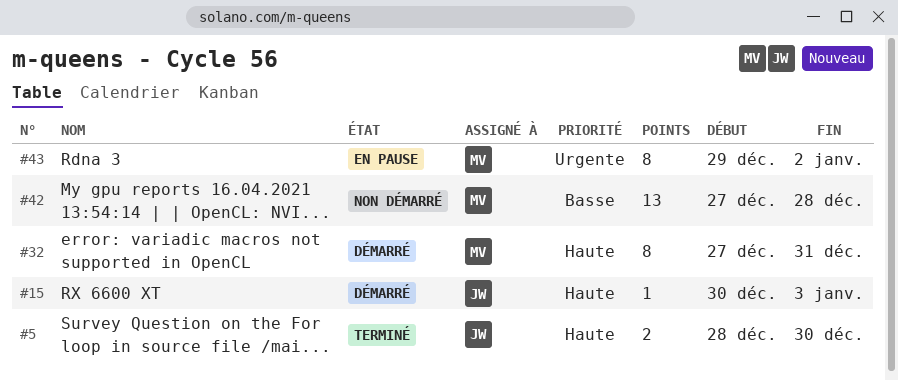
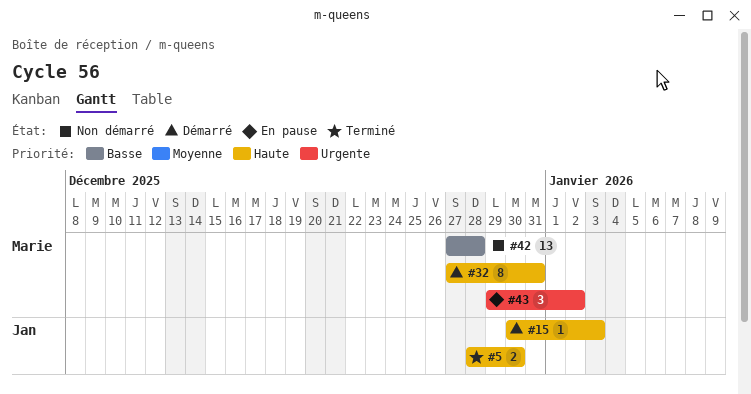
#43, estimate: 8 -> 3

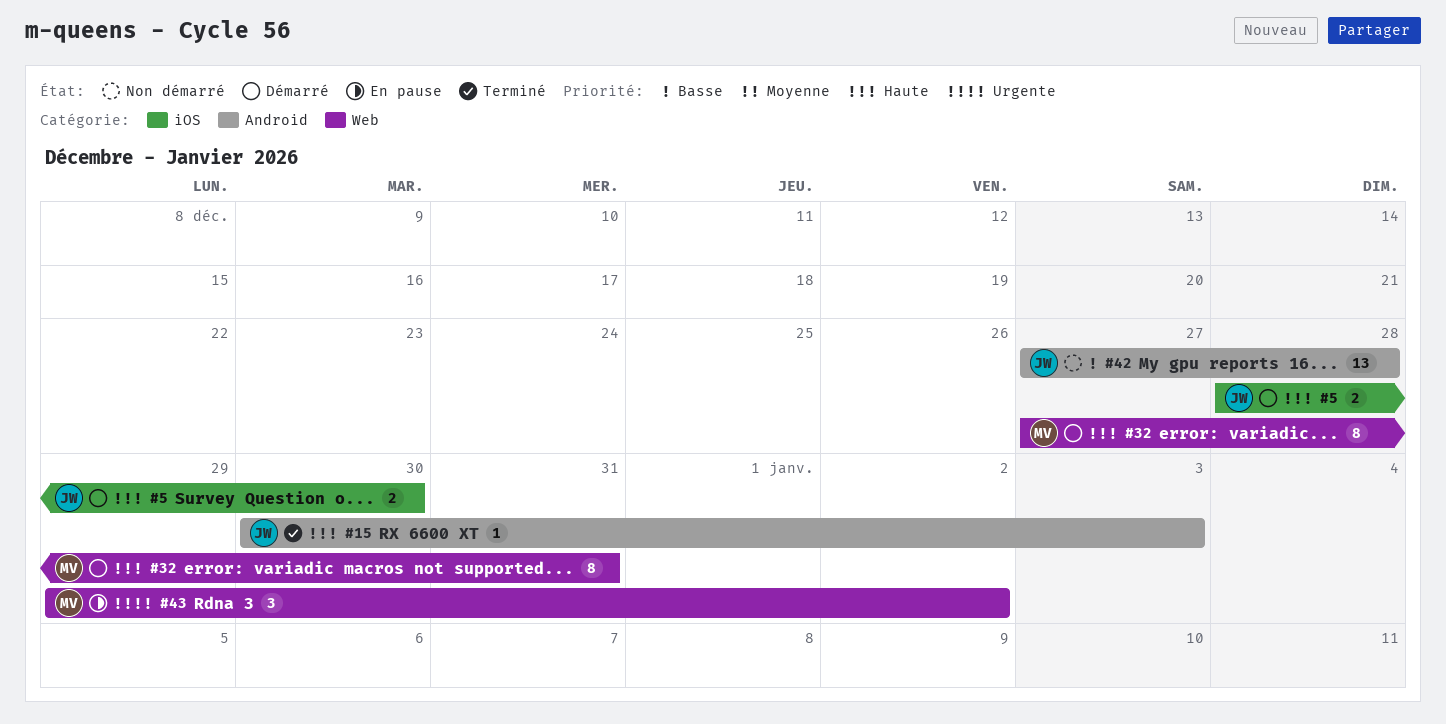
#5, status: Terminé -> Démarré
#15, status: Démarré -> Terminé
#42, owner: Marie -> Jan

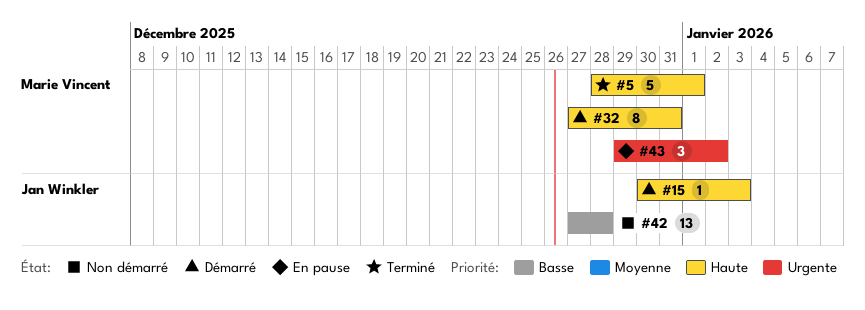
#5, status: Démarré -> Terminé
#5, owner: Jan Winkler -> Marie Vincent
#5, estimate: 2 -> 5
#5, due: Dec 30 -> Jan 1
#15, status: Terminé -> Démarré

